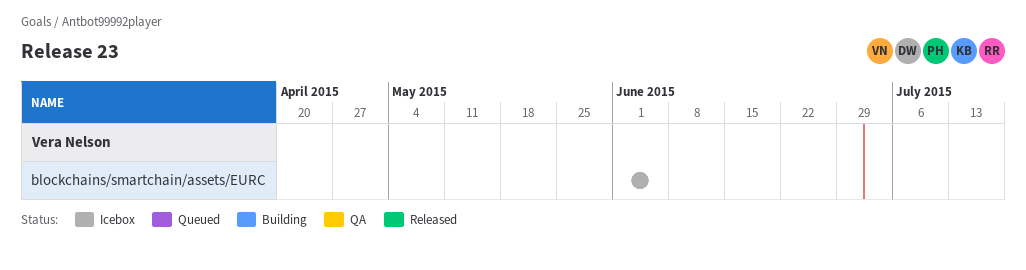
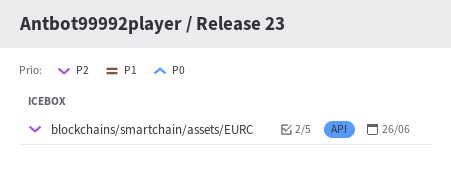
blockchains/smartchain/assets/EURC, due: Jun 5 -> Jun 26

